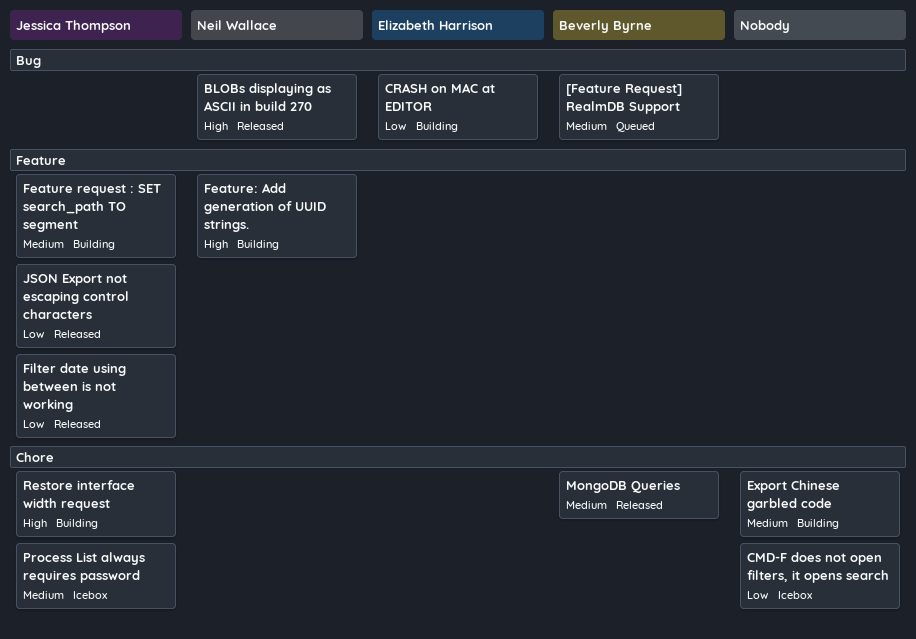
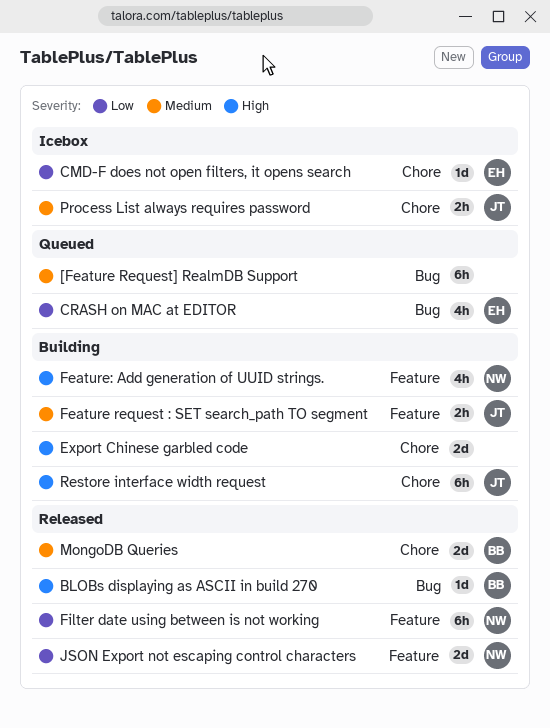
[Feature Request] RealmDB Support, owner: Beverly Byrne -> none
BLOBs displaying as ASCII in build 270, owner: Neil Wallace -> Beverly Byrne
CMD-F does not open filters, it opens search, owner: none -> Elizabeth Harrison
CRASH on MAC at EDITOR, status: Building -> Queued
Export Chinese garbled code, priority: Medium -> High
Filter date using between is not working, owner: Jessica Thompson -> Neil Wallace
JSON Export not escaping control characters, owner: Jessica Thompson -> Neil Wallace

